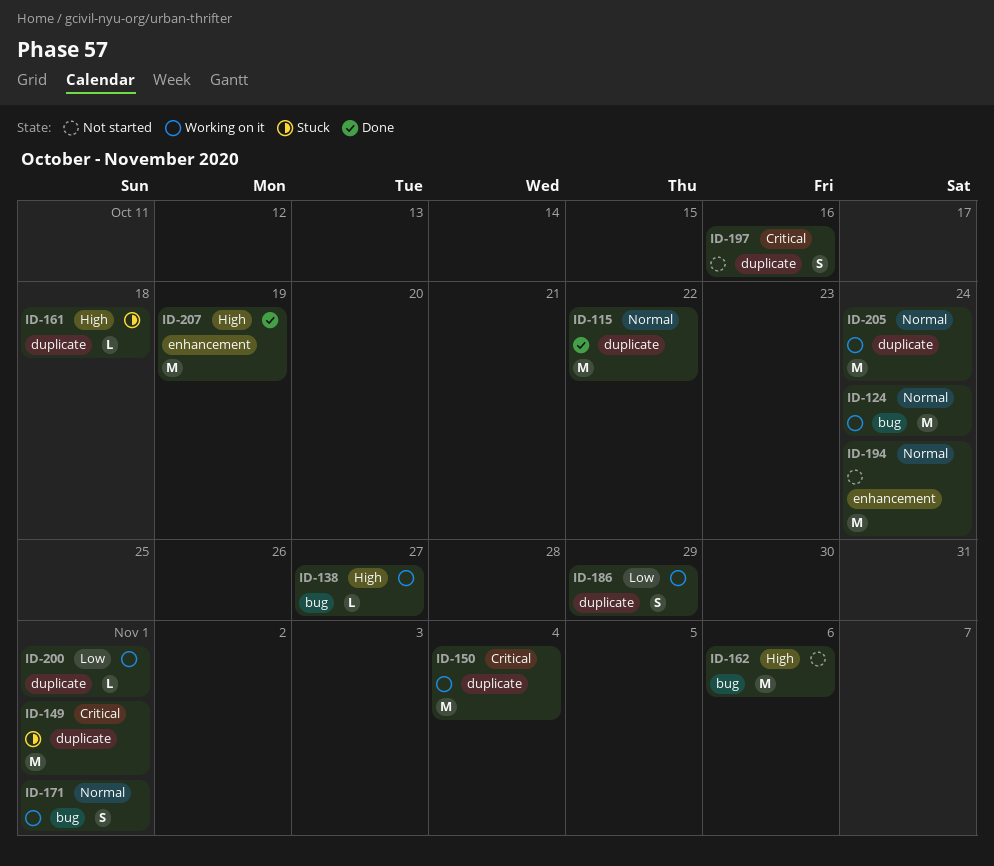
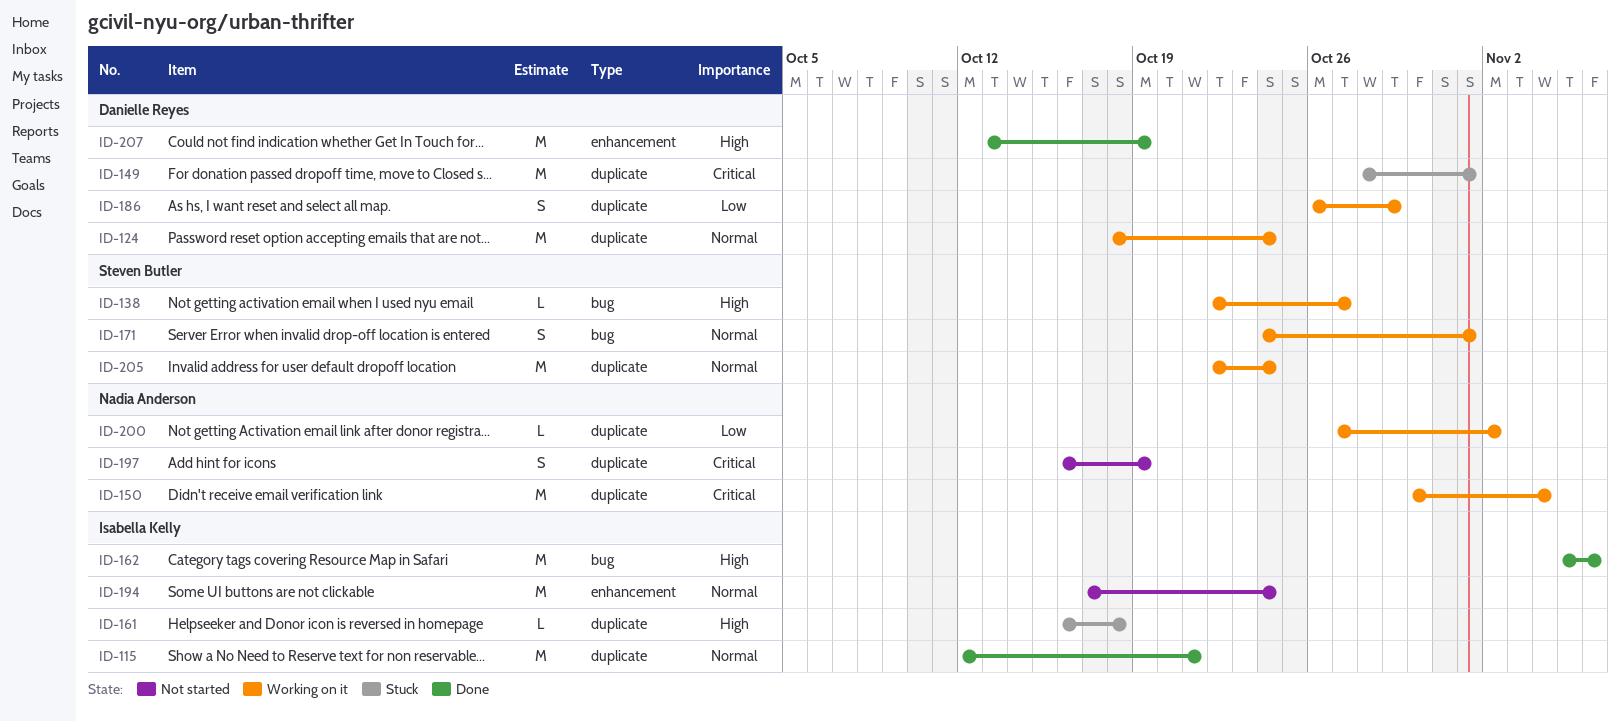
ID-115, due: Oct 22 -> Oct 21
ID-124, label: bug -> duplicate
ID-162, status: Not started -> Done
ID-197, due: Oct 16 -> Oct 19
ID-200, due: Nov 1 -> Nov 2

